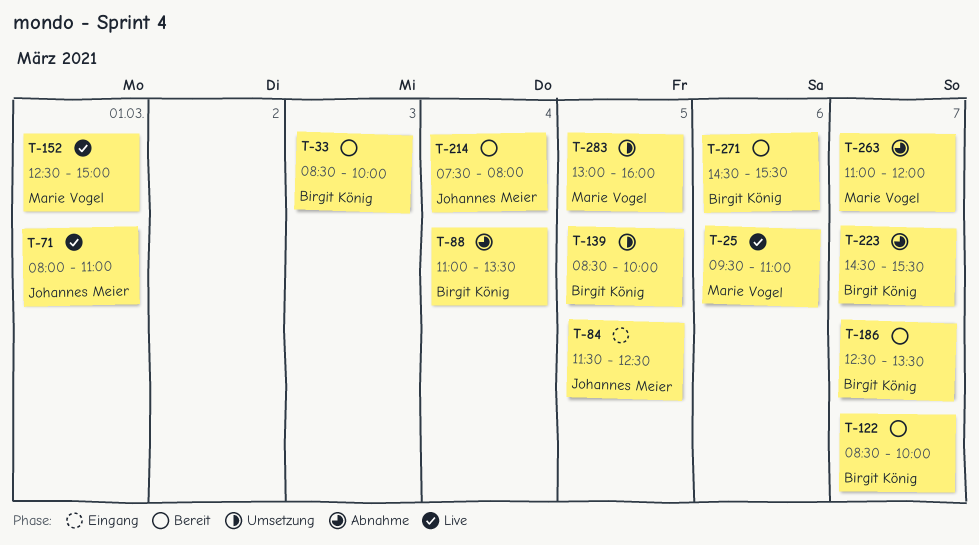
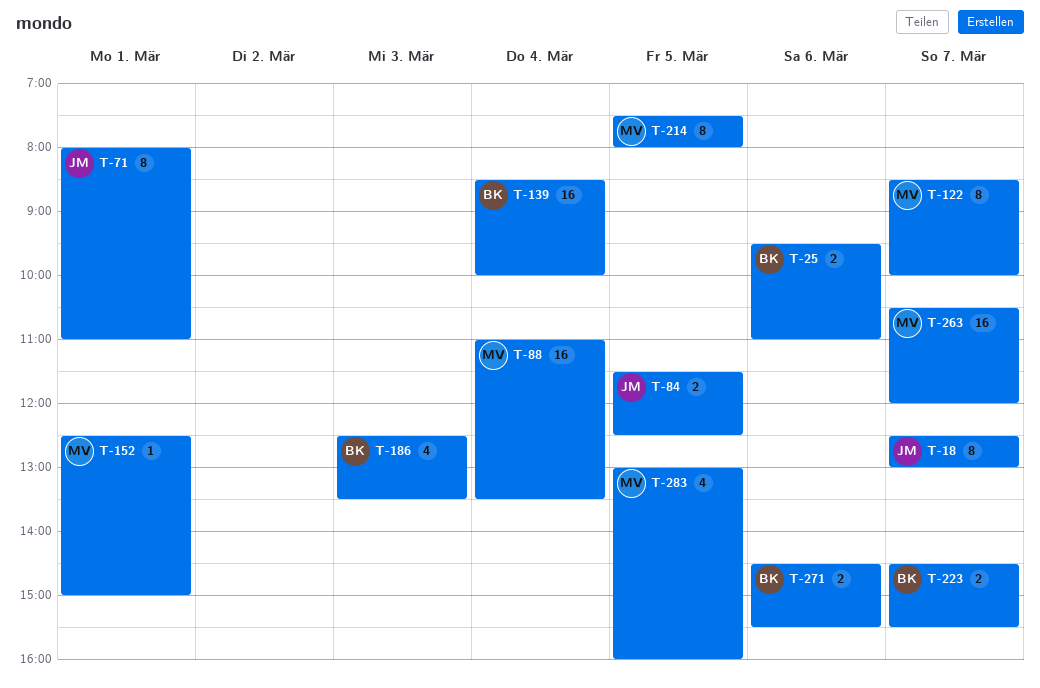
T-18: none -> present
T-25, owner: Marie Vogel -> Birgit König
T-33: present -> none
T-88, owner: Birgit König -> Marie Vogel
T-122, owner: Birgit König -> Marie Vogel
T-139, day: Mar 5 -> Mar 4
T-186, day: Mar 7 -> Mar 3
T-214, owner: Johannes Meier -> Marie Vogel
T-214, day: Mar 4 -> Mar 5
T-263, begins: 11:00 -> 10:30

